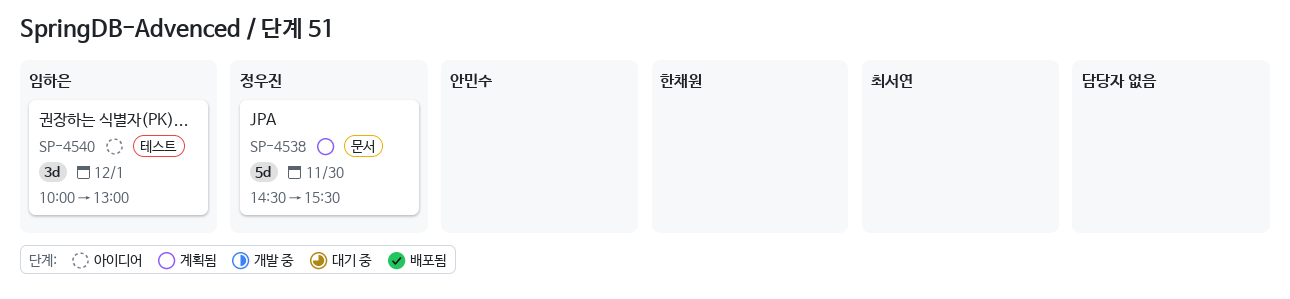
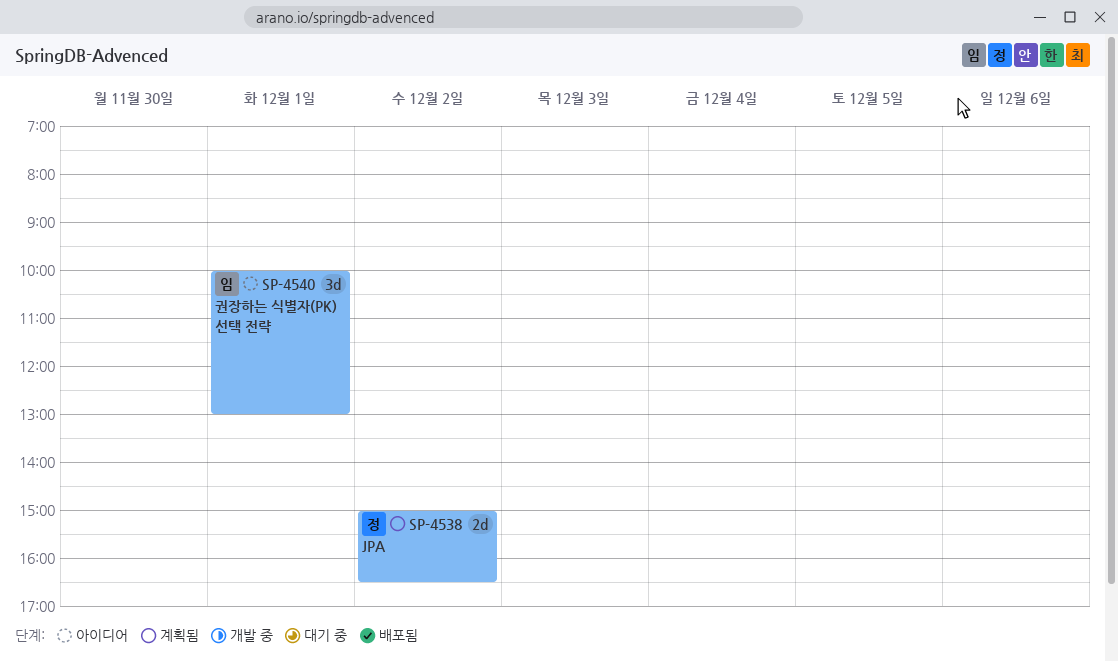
SP-4538, estimate: 5d -> 2d
SP-4538, day: Nov 30 -> Dec 2
SP-4538, begins: 14:30 -> 15:00
SP-4538, ends: 15:30 -> 16:30

